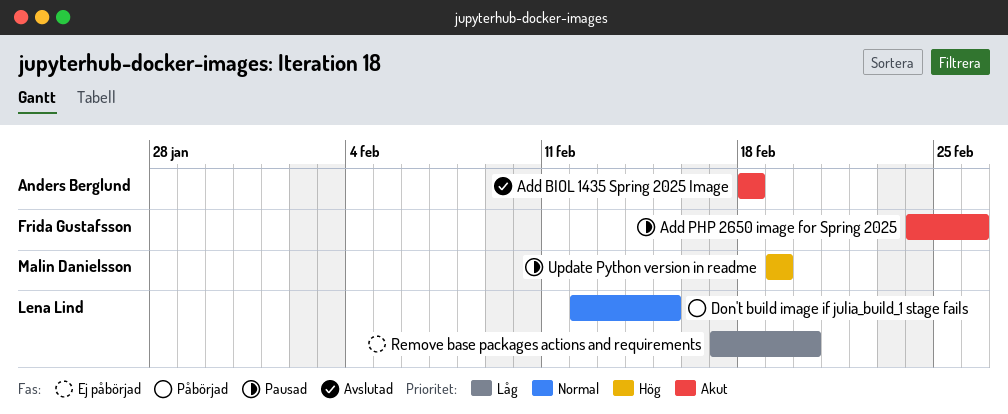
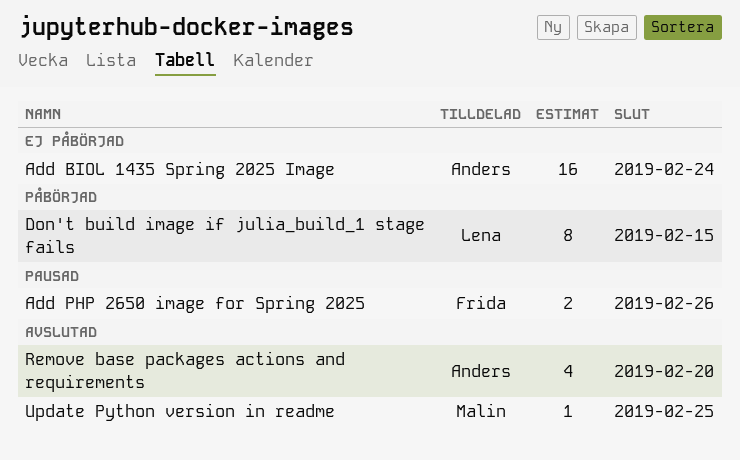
Add BIOL 1435 Spring 2025 Image, status: Avslutad -> Ej påbörjad
Add BIOL 1435 Spring 2025 Image, due: Feb 18 -> Feb 24
Remove base packages actions and requirements, status: Ej påbörjad -> Avslutad
Remove base packages actions and requirements, owner: Lena Lind -> Anders Berglund
Update Python version in readme, status: Pausad -> Avslutad
Update Python version in readme, due: Feb 19 -> Feb 25

